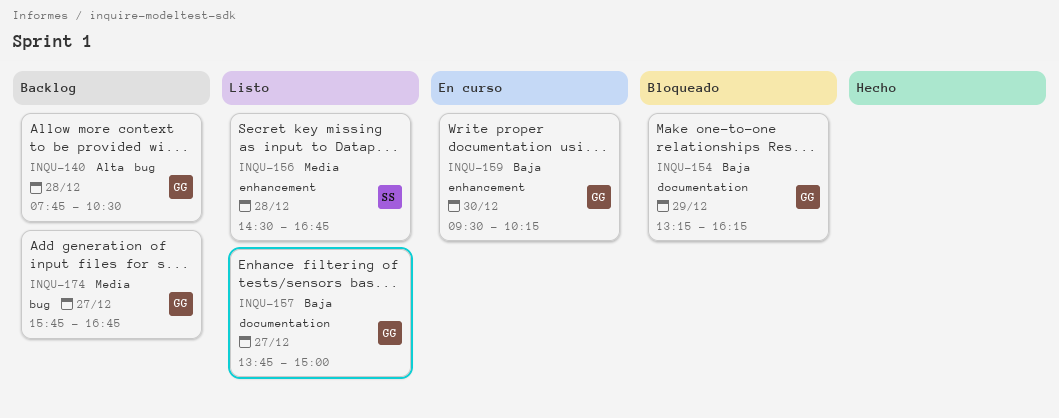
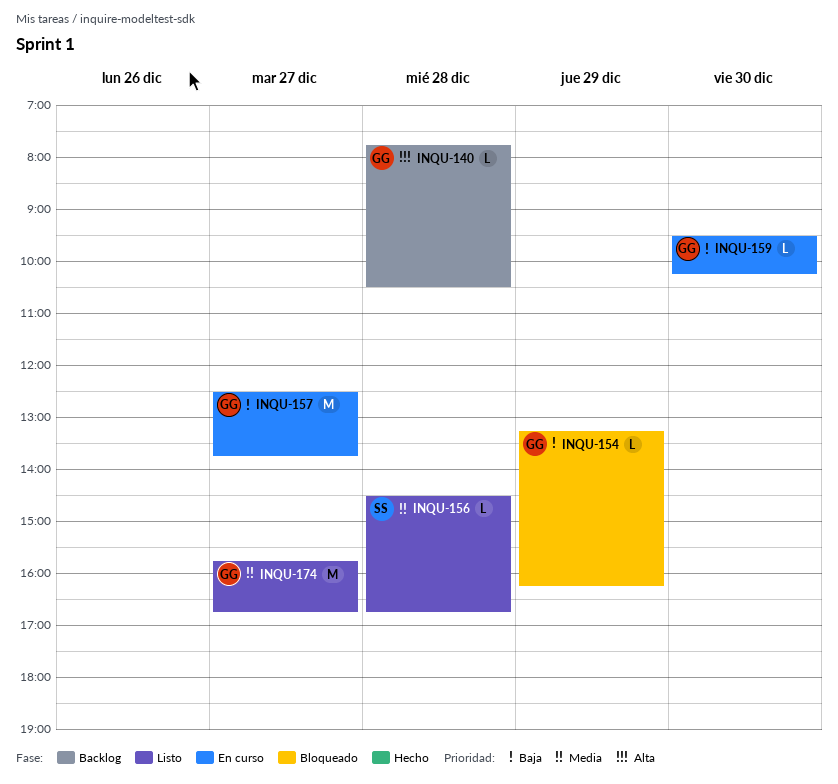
INQU-157, status: Listo -> En curso
INQU-157, begins: 13:45 -> 12:30
INQU-157, ends: 15:00 -> 13:45
INQU-174, status: Backlog -> Listo

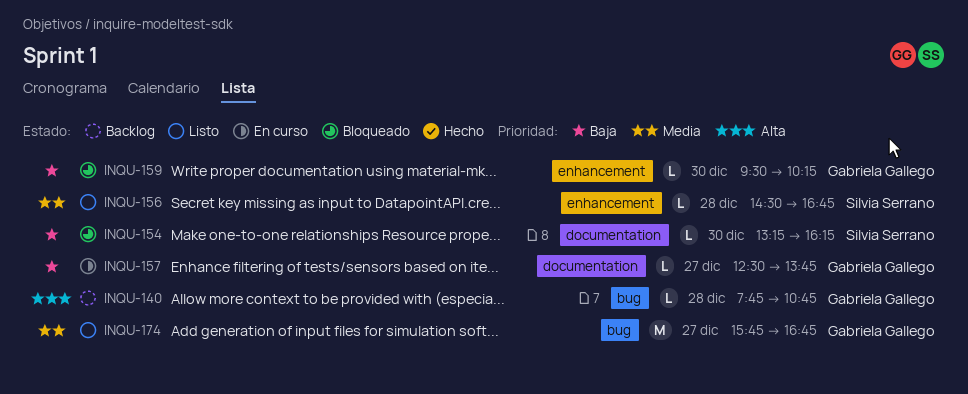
INQU-140, ends: 10:30 -> 10:45
INQU-154, owner: Gabriela Gallego -> Silvia Serrano
INQU-154, day: Dec 29 -> Dec 30
INQU-157, estimate: M -> L
INQU-159, status: En curso -> Bloqueado

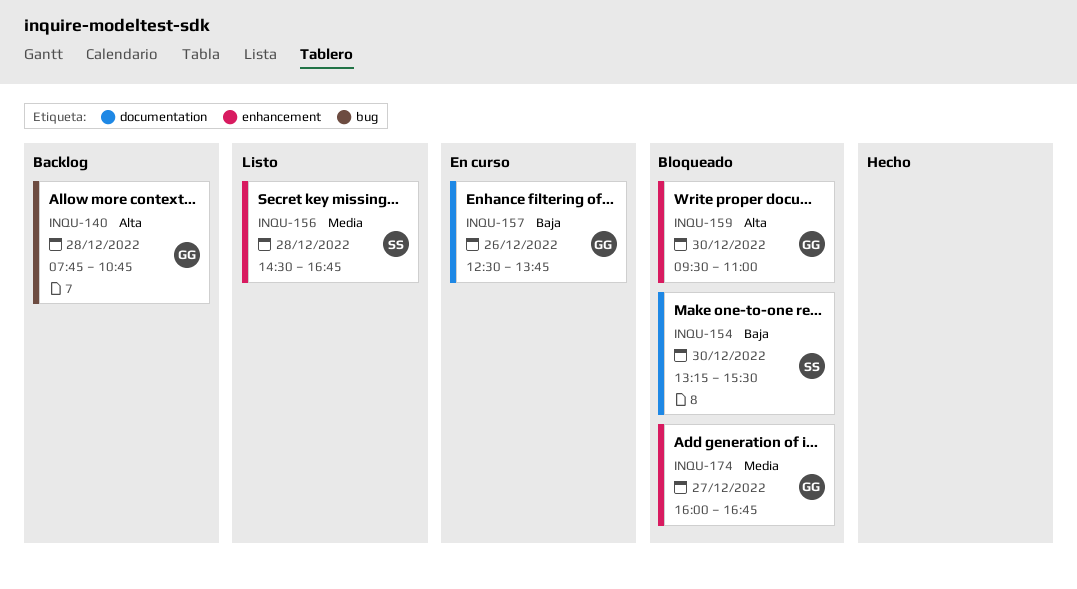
INQU-154, ends: 16:15 -> 15:30
INQU-157, day: Dec 27 -> Dec 26
INQU-159, priority: Baja -> Alta
INQU-159, ends: 10:15 -> 11:00
INQU-174, status: Listo -> Bloqueado
INQU-174, label: bug -> enhancement
INQU-174, begins: 15:45 -> 16:00

